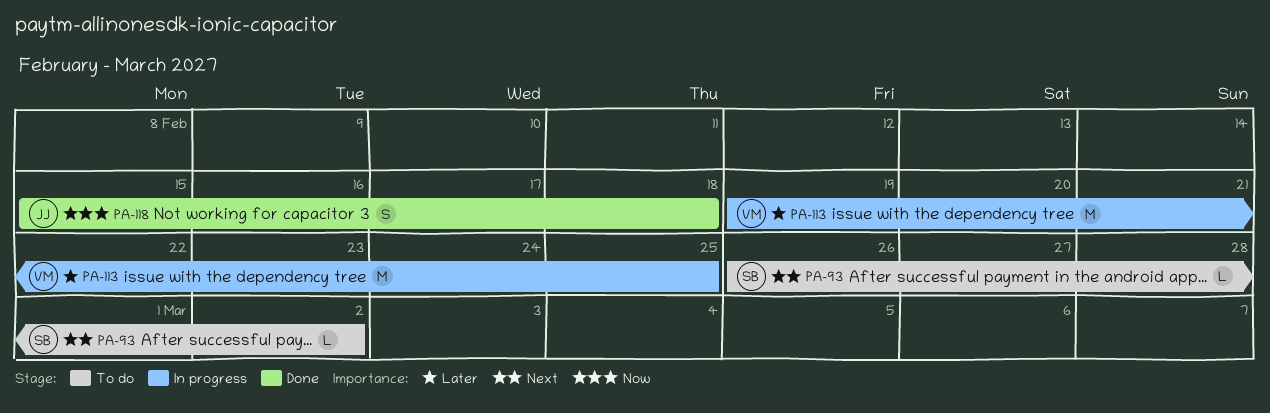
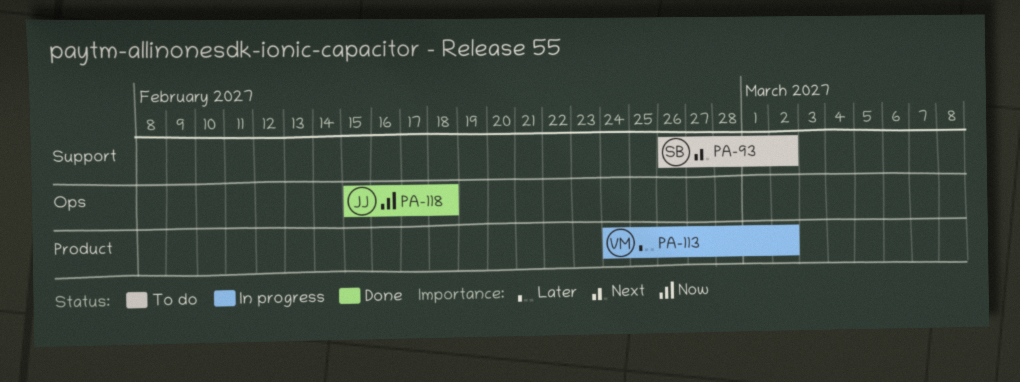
PA-113, start: Feb 19 -> Feb 24
PA-113, due: Feb 25 -> Mar 2

